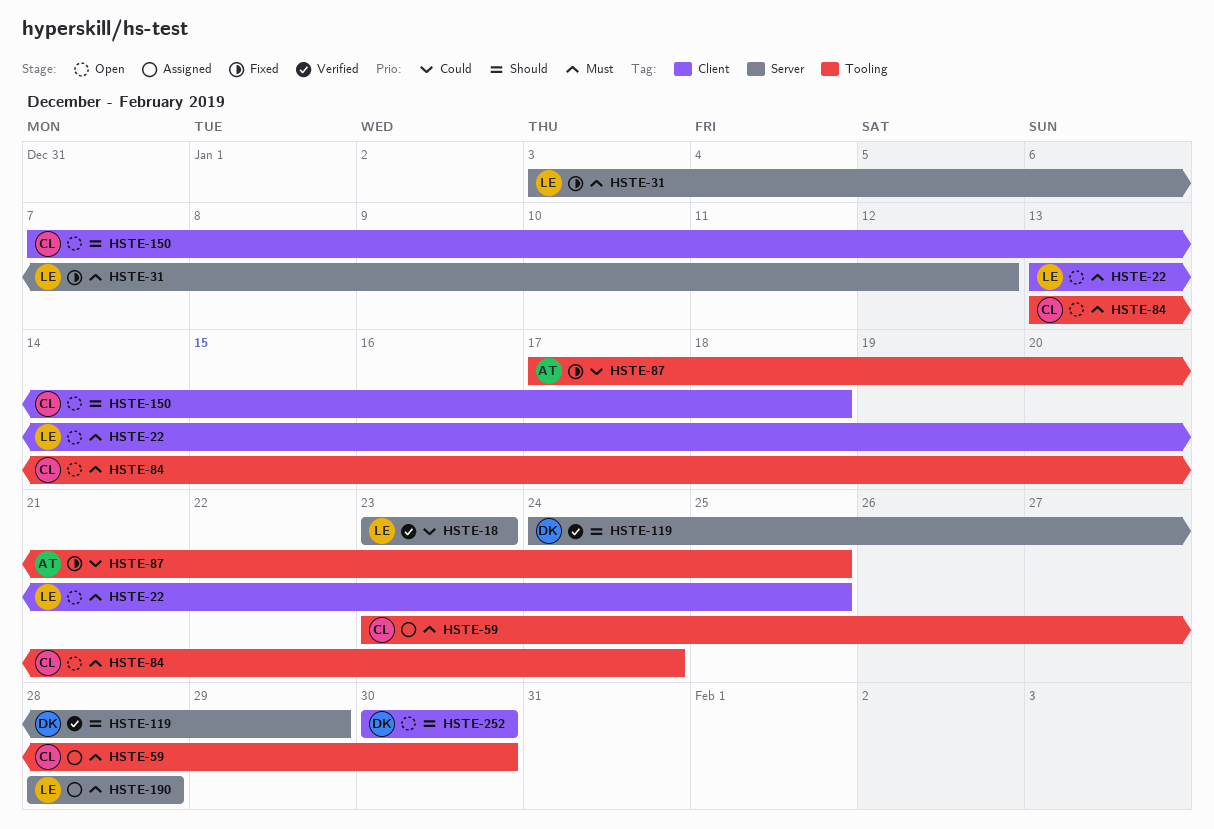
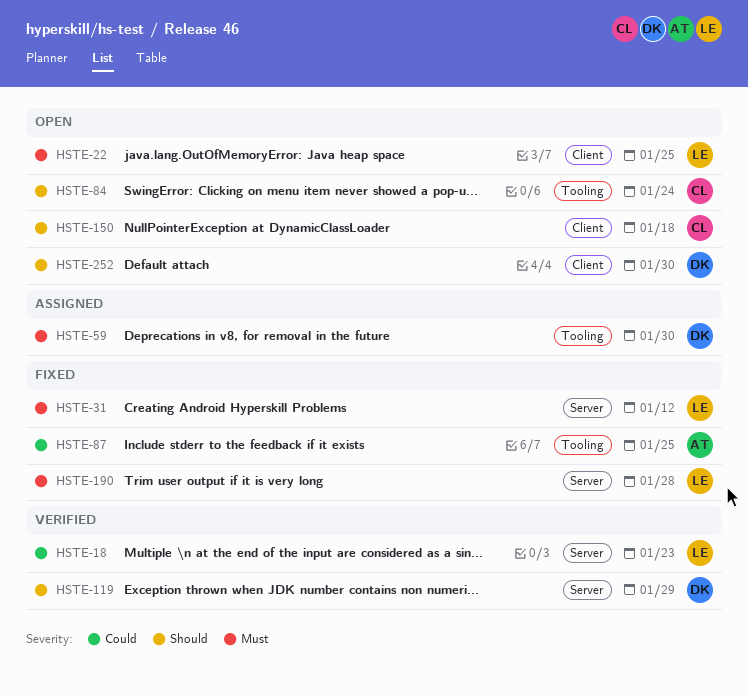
HSTE-59, owner: CL -> DK
HSTE-84, priority: Must -> Should
HSTE-190, status: Assigned -> Fixed

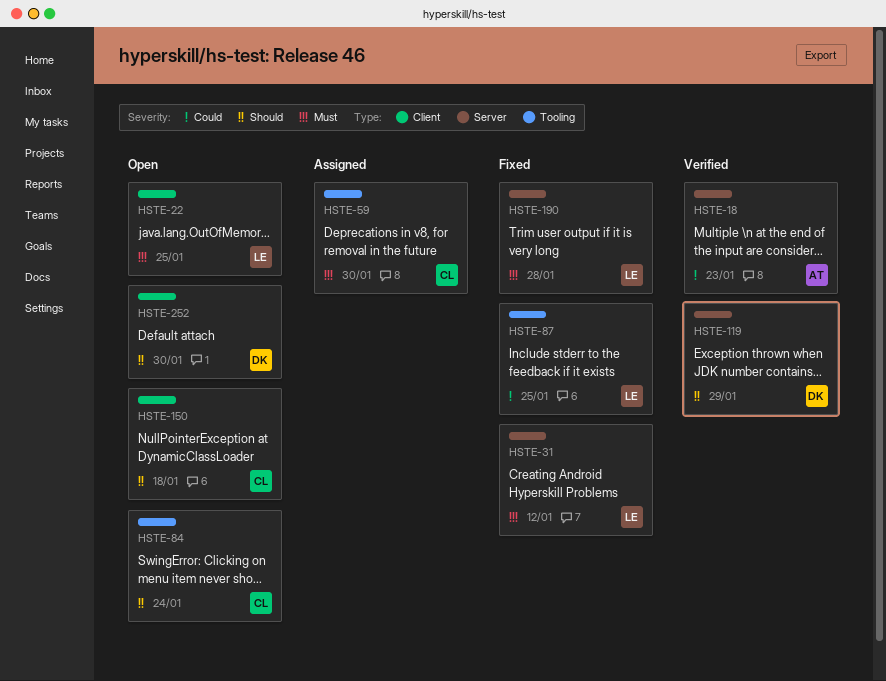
HSTE-18, owner: LE -> AT
HSTE-59, owner: DK -> CL
HSTE-87, owner: AT -> LE

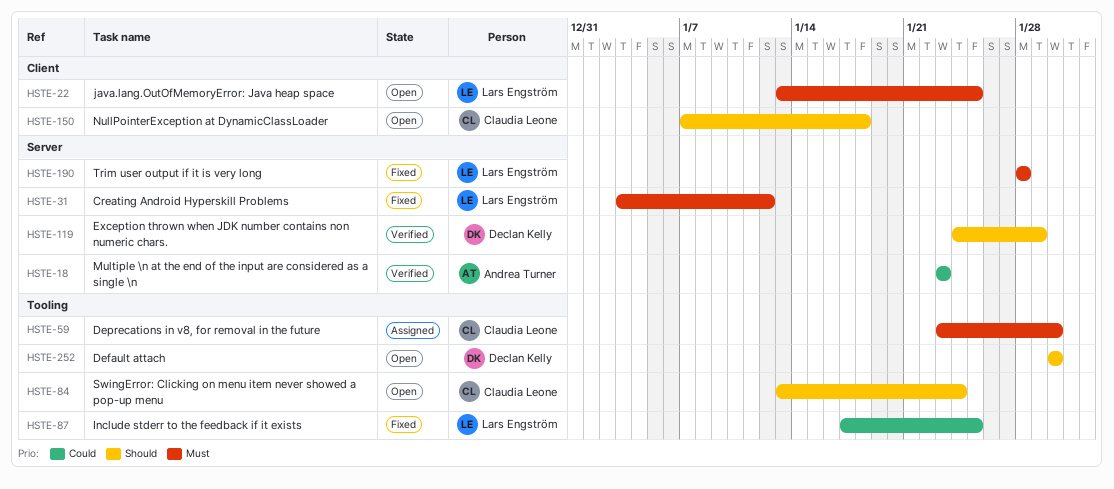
HSTE-252, label: Client -> Tooling

